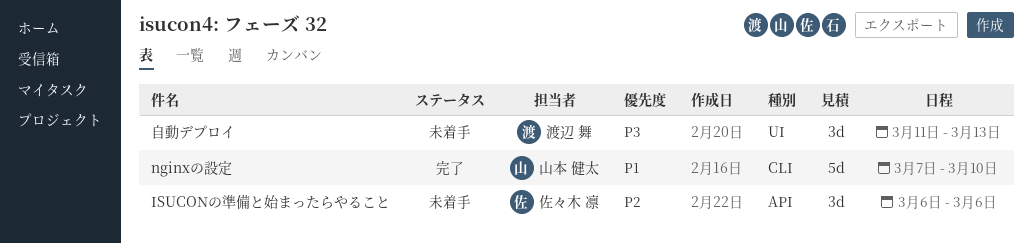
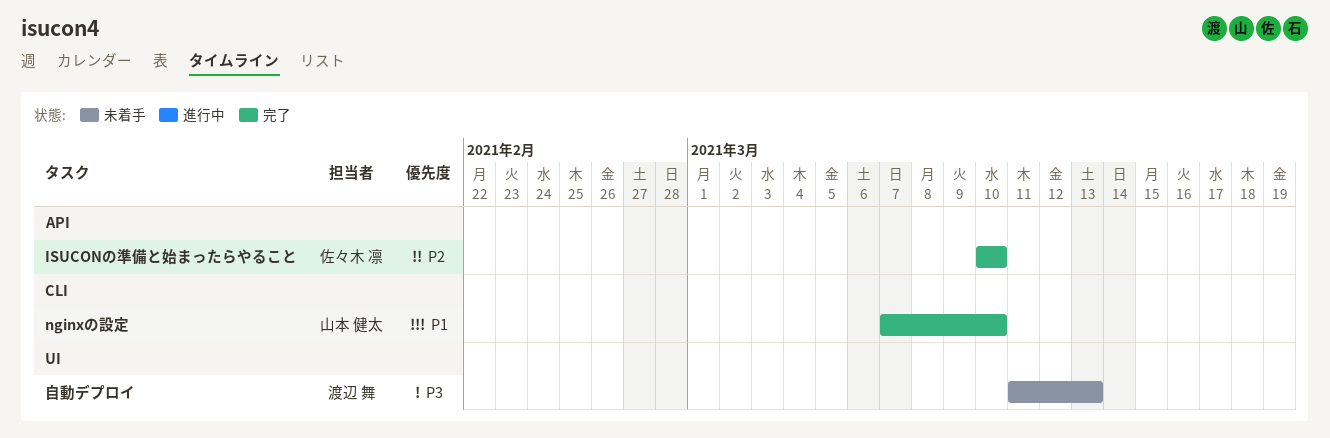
ISUCONの準備と始まったらやること, status: 未着手 -> 完了
ISUCONの準備と始まったらやること, start: Mar 6 -> Mar 10
ISUCONの準備と始まったらやること, due: Mar 6 -> Mar 10

